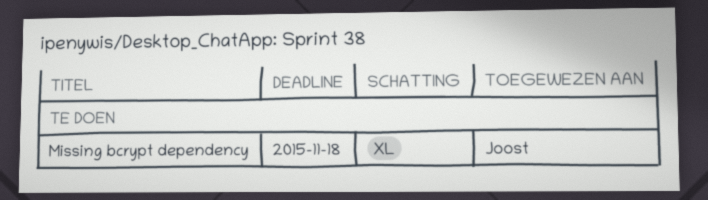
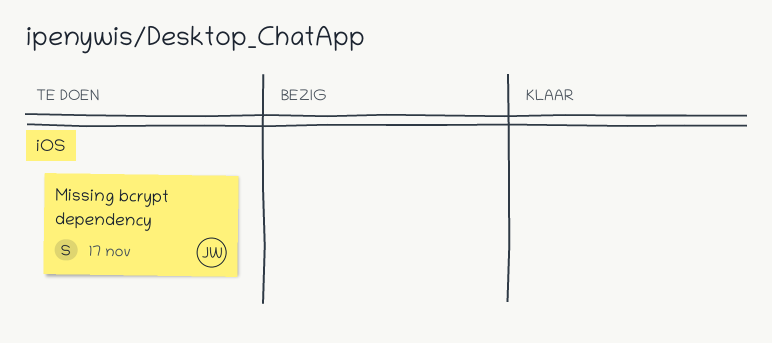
Missing bcrypt dependency, estimate: XL -> S
Missing bcrypt dependency, due: Nov 18 -> Nov 17

